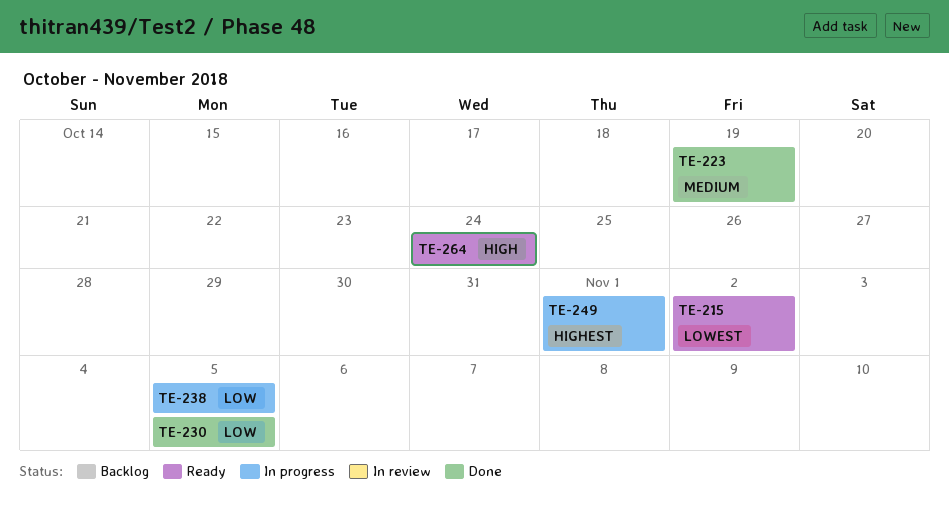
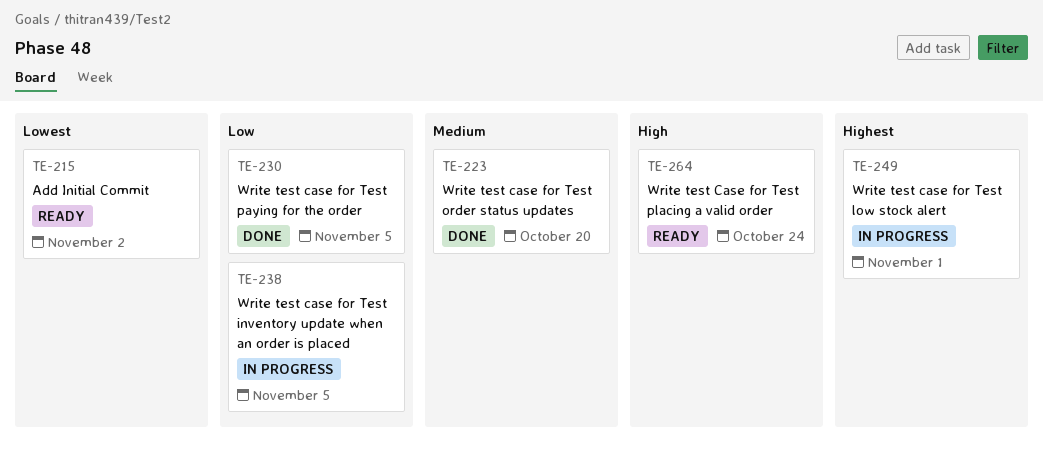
TE-223, due: Oct 19 -> Oct 20

